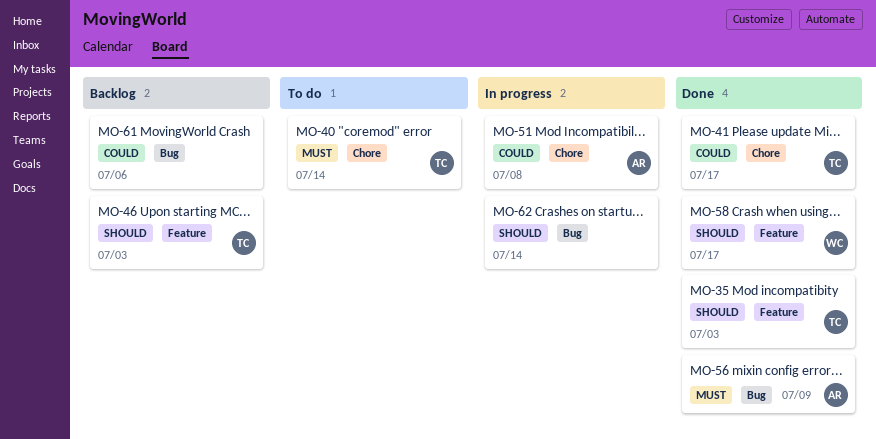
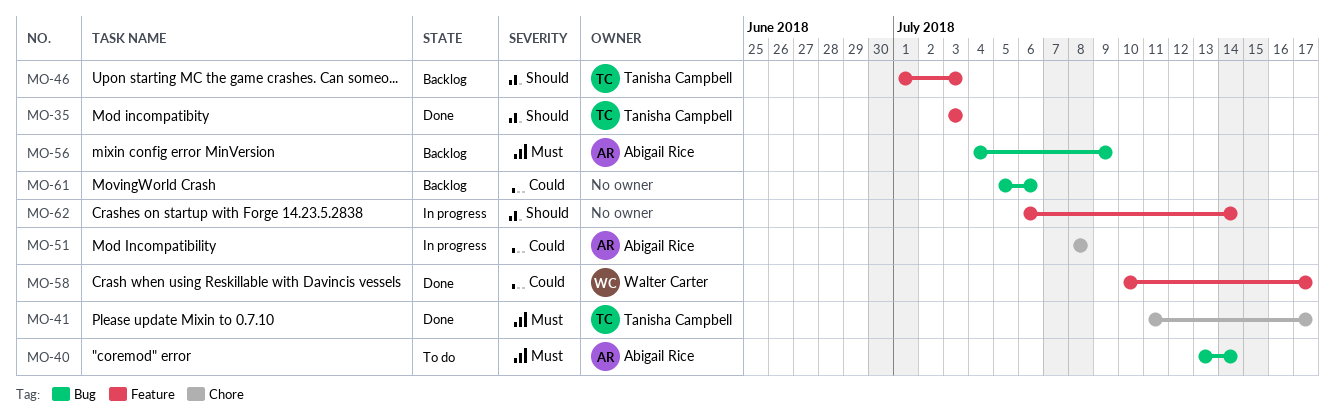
MO-40, owner: Tanisha Campbell -> Abigail Rice
MO-40, label: Chore -> Bug
MO-41, priority: Could -> Must
MO-56, status: Done -> Backlog
MO-58, priority: Should -> Could
MO-62, label: Bug -> Feature

